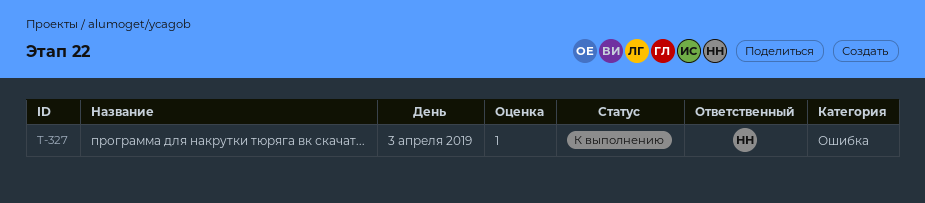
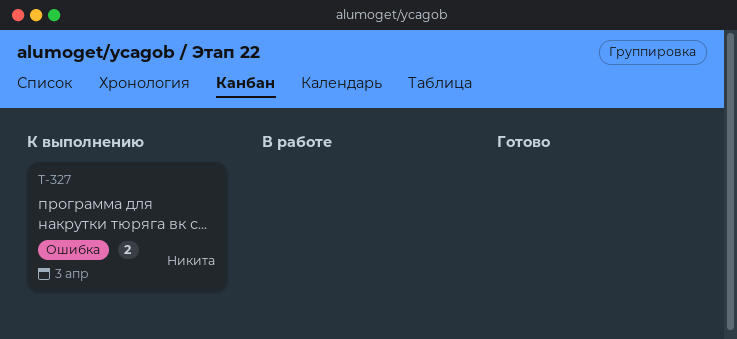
T-327, estimate: 1 -> 2

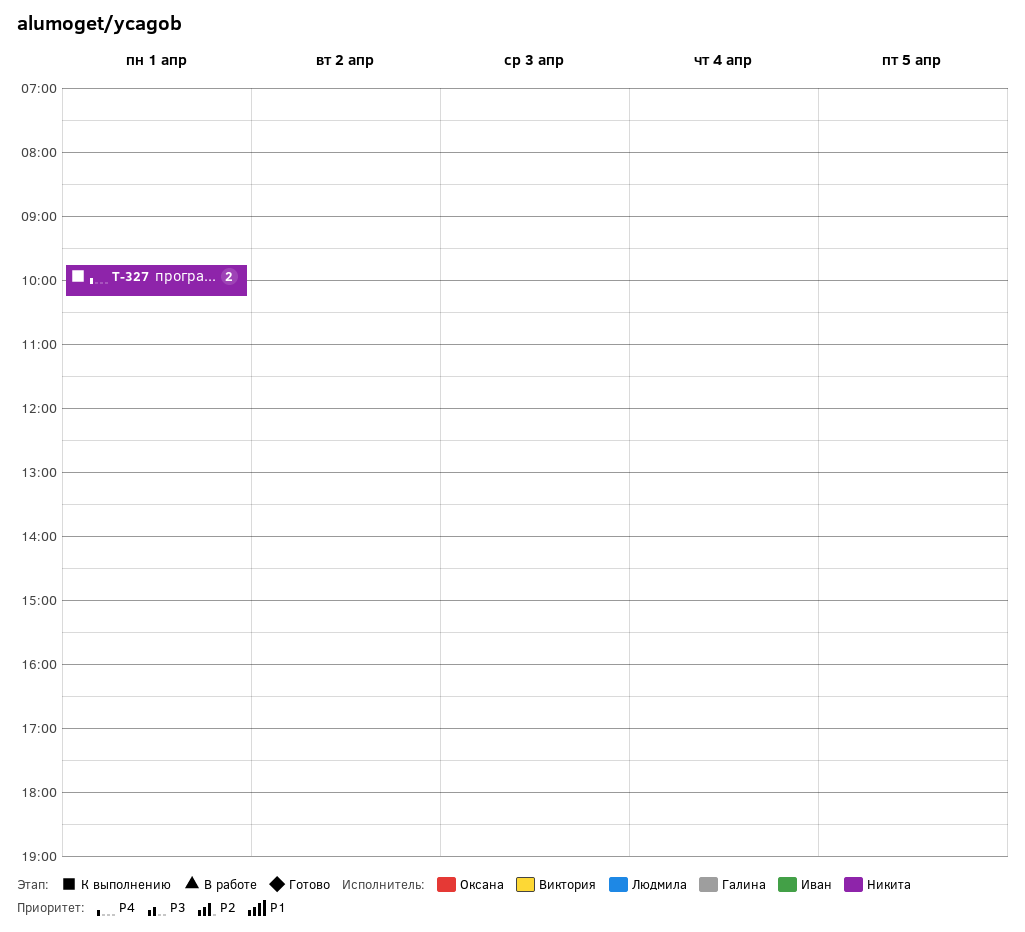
T-327, day: Apr 3 -> Apr 1

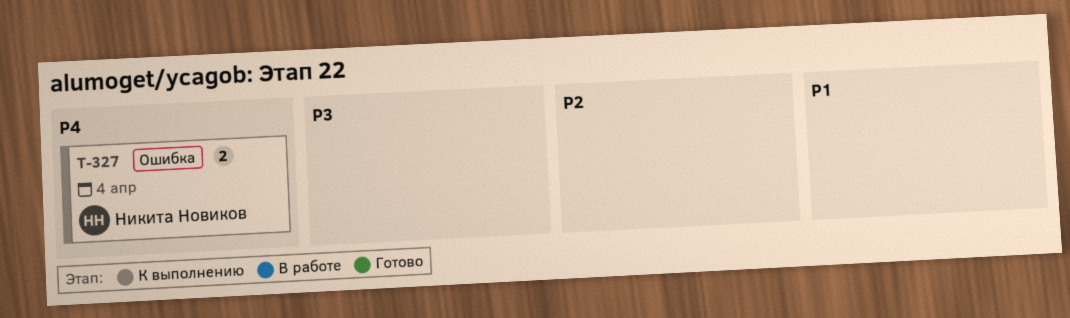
T-327, day: Apr 1 -> Apr 4

